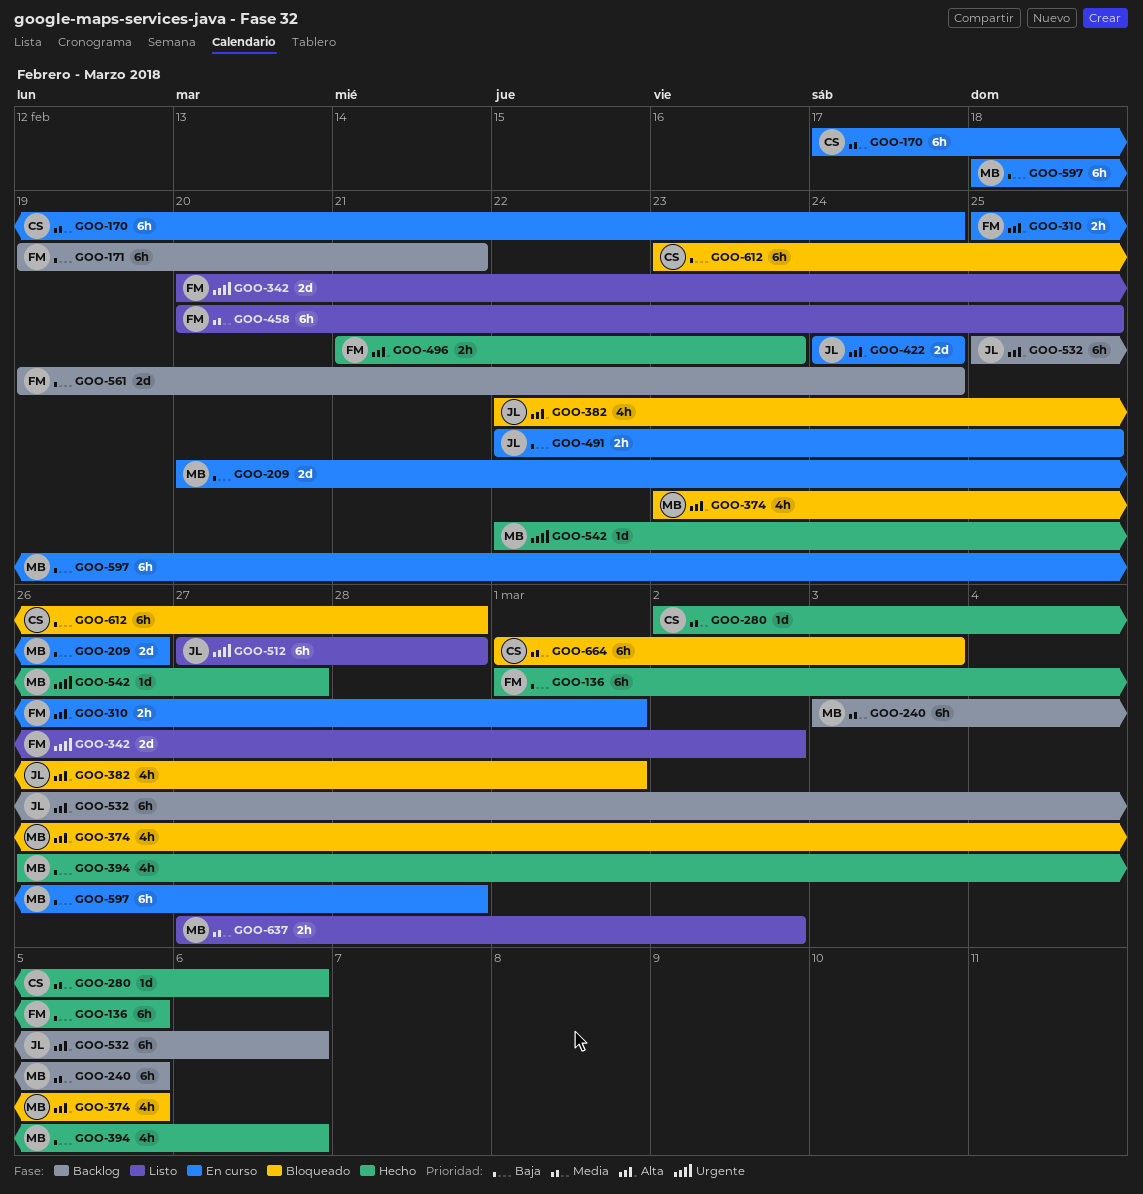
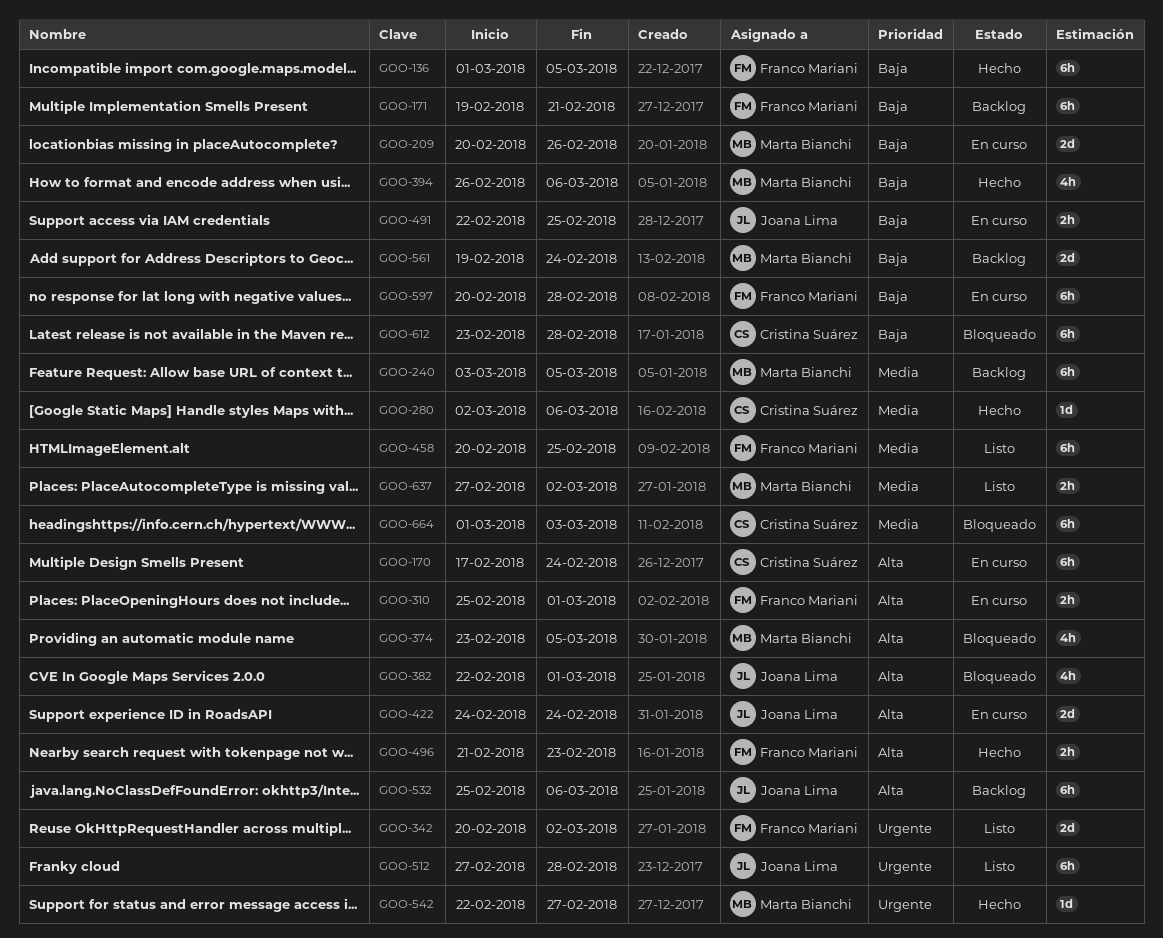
GOO-170, priority: Media -> Alta
GOO-561, owner: Franco Mariani -> Marta Bianchi
GOO-597, owner: Marta Bianchi -> Franco Mariani
GOO-597, start: Feb 18 -> Feb 20

